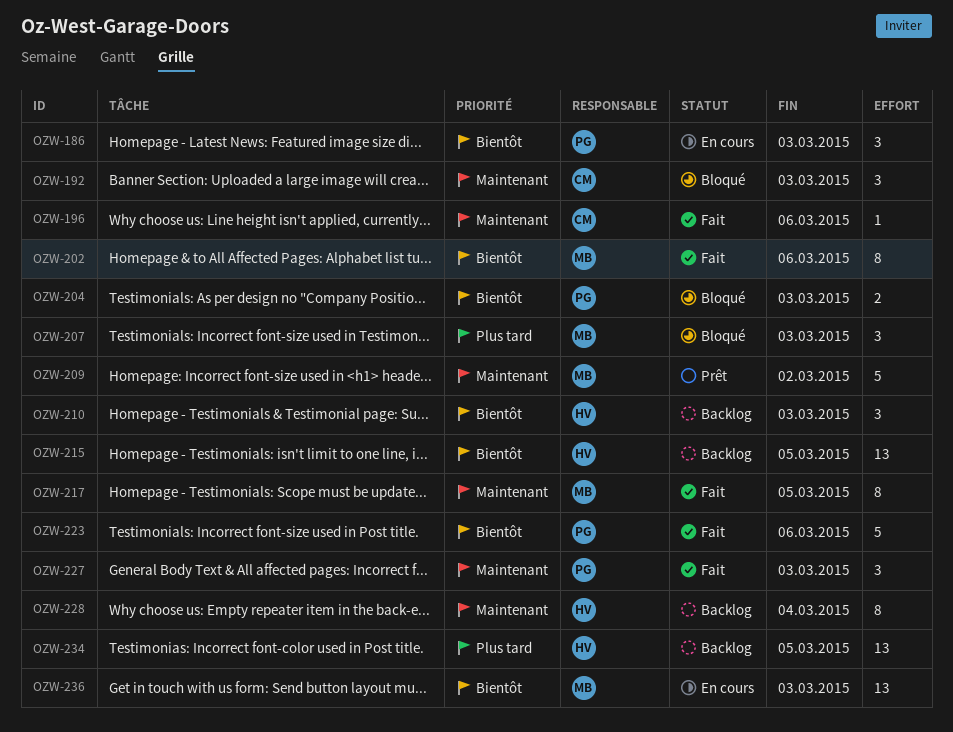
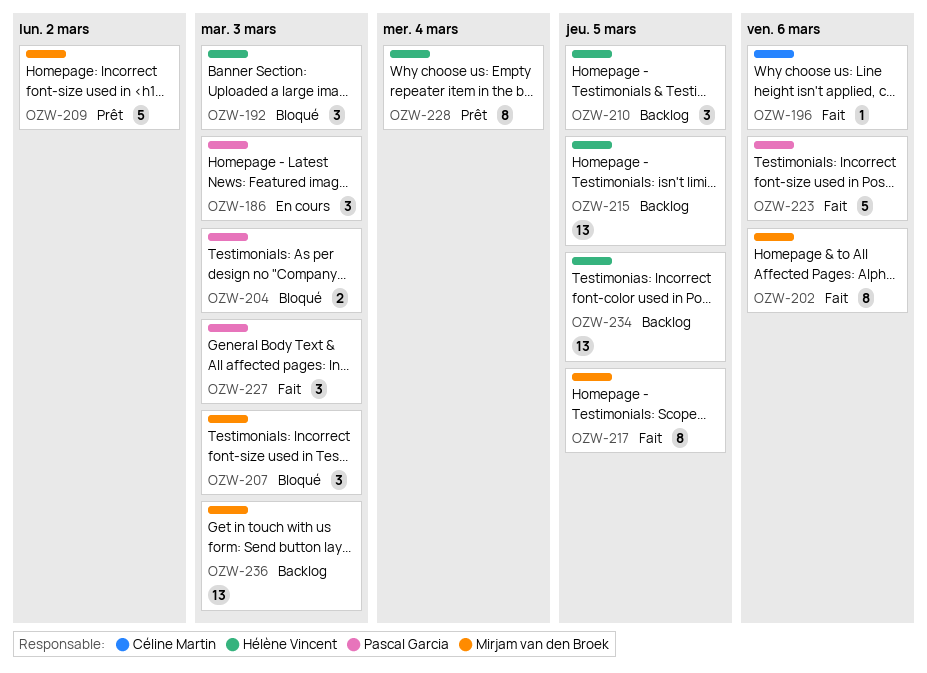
OZW-192, owner: Céline Martin -> Hélène Vincent
OZW-210, due: Mar 3 -> Mar 5
OZW-228, status: Backlog -> Prêt
OZW-236, status: En cours -> Backlog

